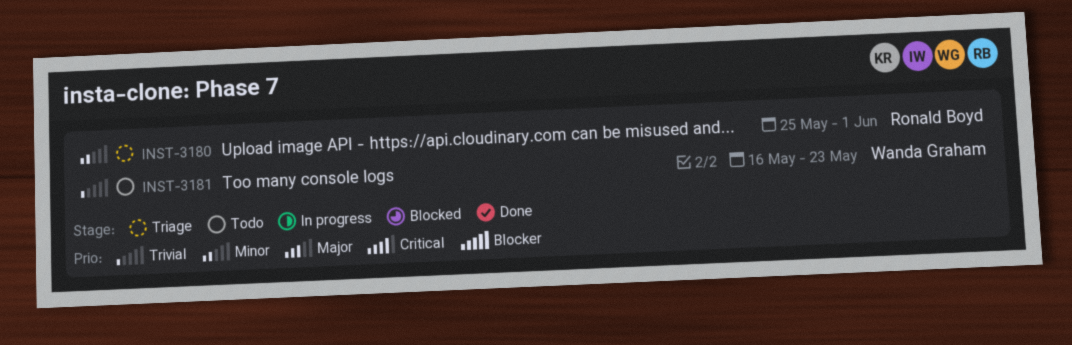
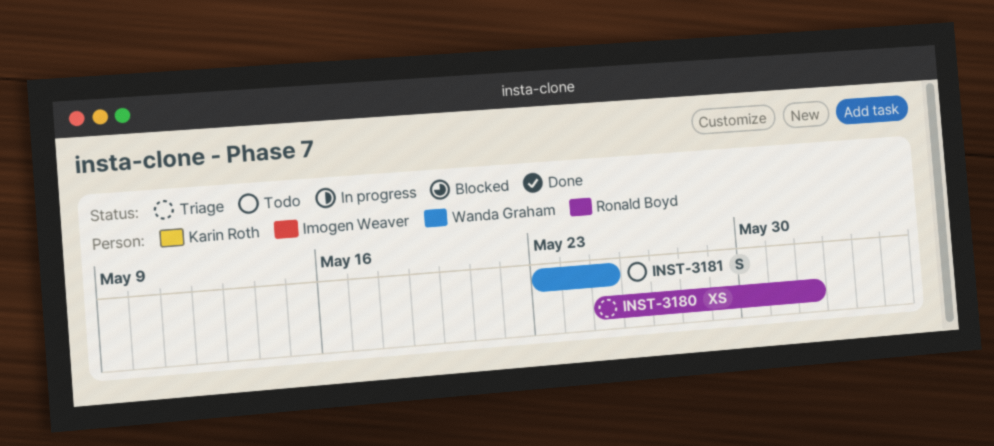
INST-3181, start: May 16 -> May 23
INST-3181, due: May 23 -> May 25

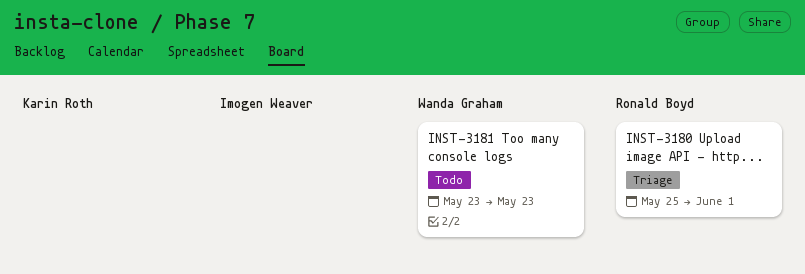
INST-3181, due: May 25 -> May 23

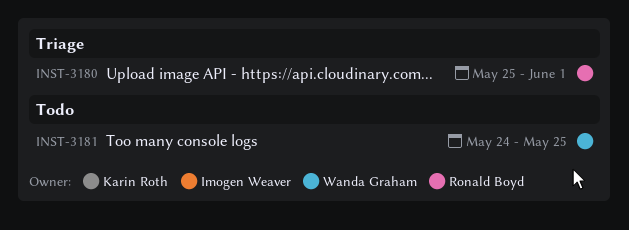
INST-3181, start: May 23 -> May 24
INST-3181, due: May 23 -> May 25

